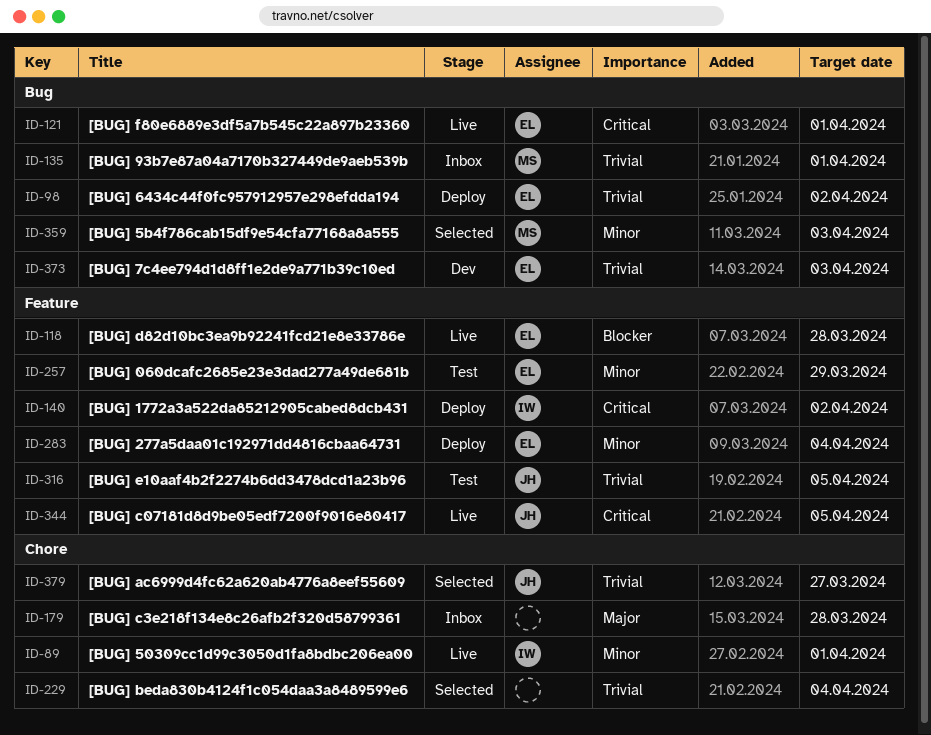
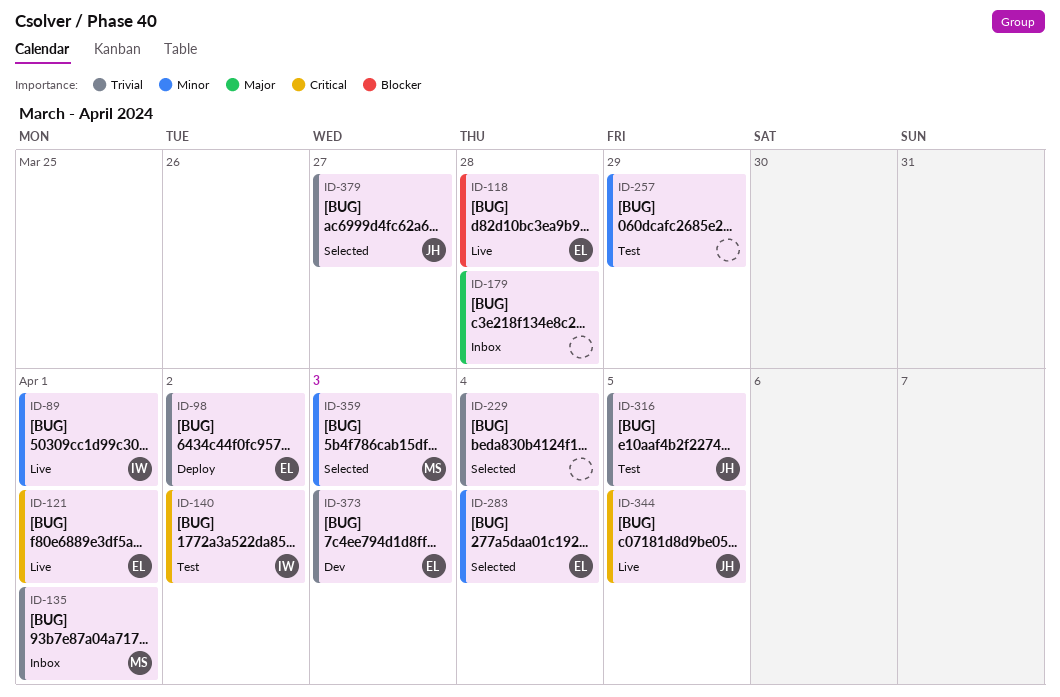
ID-140, status: Deploy -> Test
ID-257, owner: EL -> none
ID-283, status: Deploy -> Selected

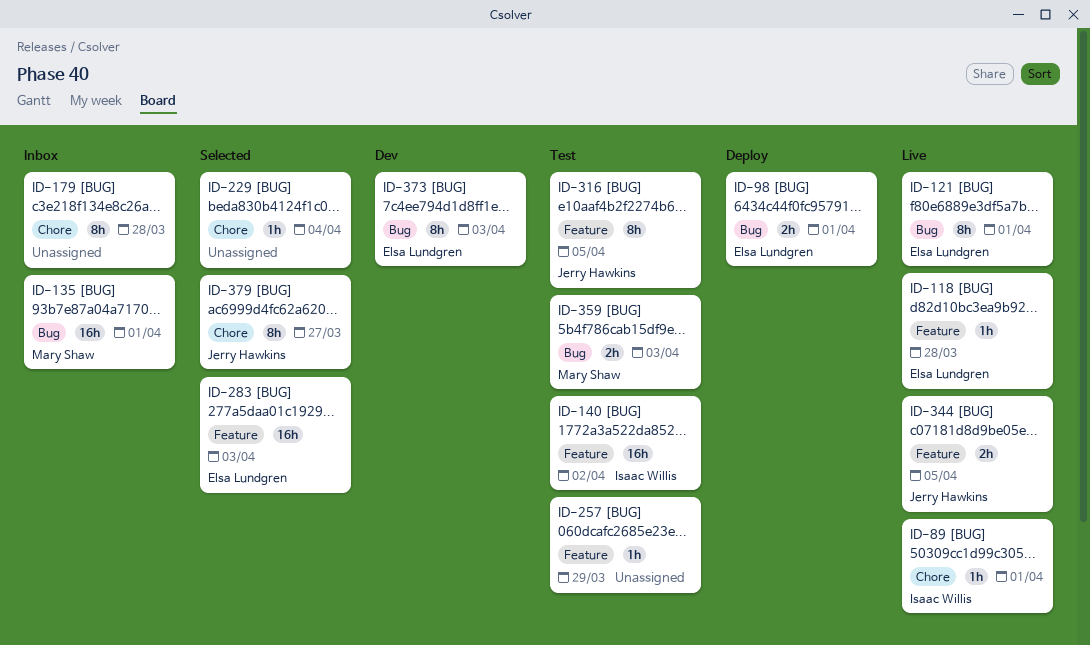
ID-98, due: Apr 2 -> Apr 1
ID-283, due: Apr 4 -> Apr 3
ID-359, status: Selected -> Test

